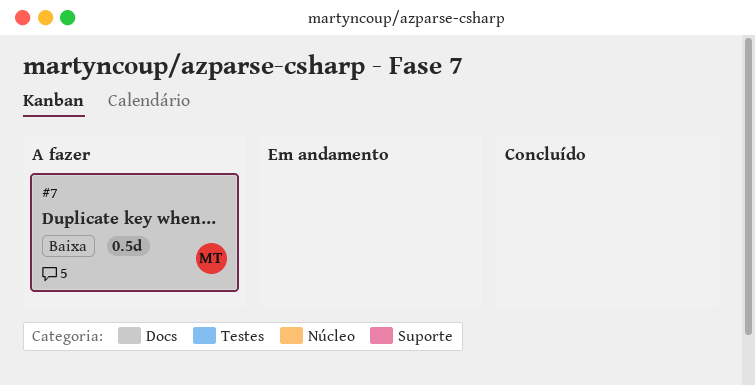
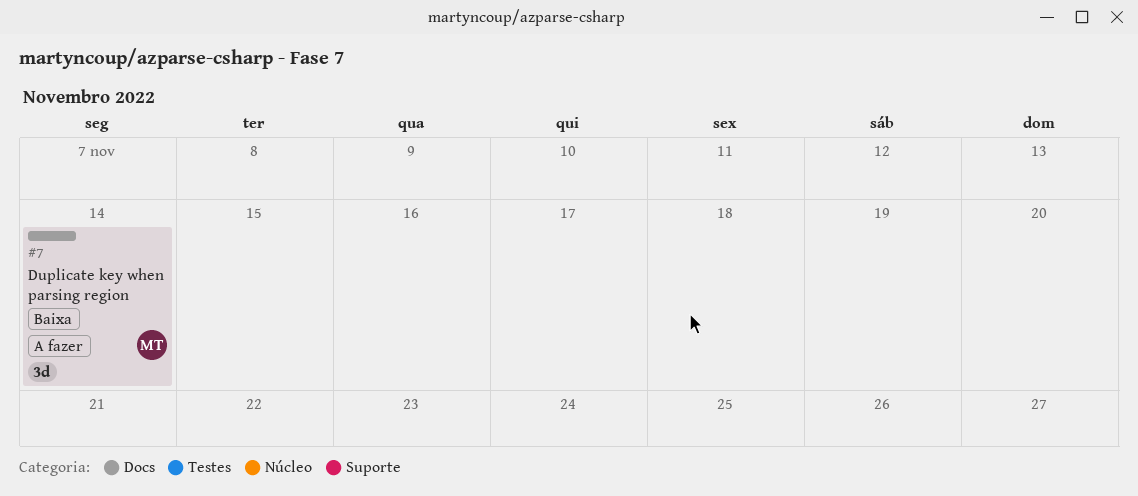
#7, estimate: 0.5d -> 3d

